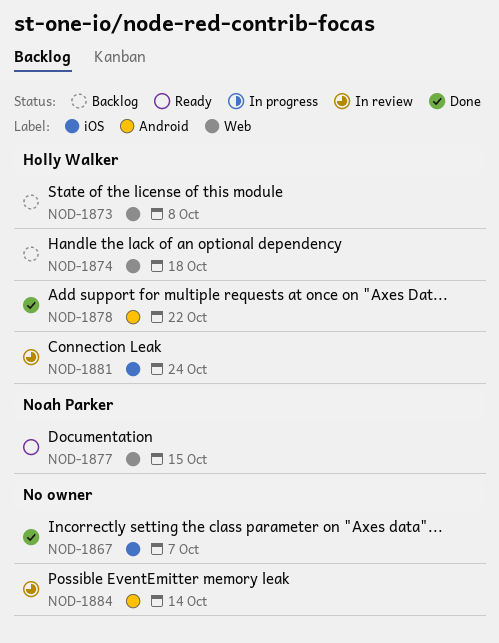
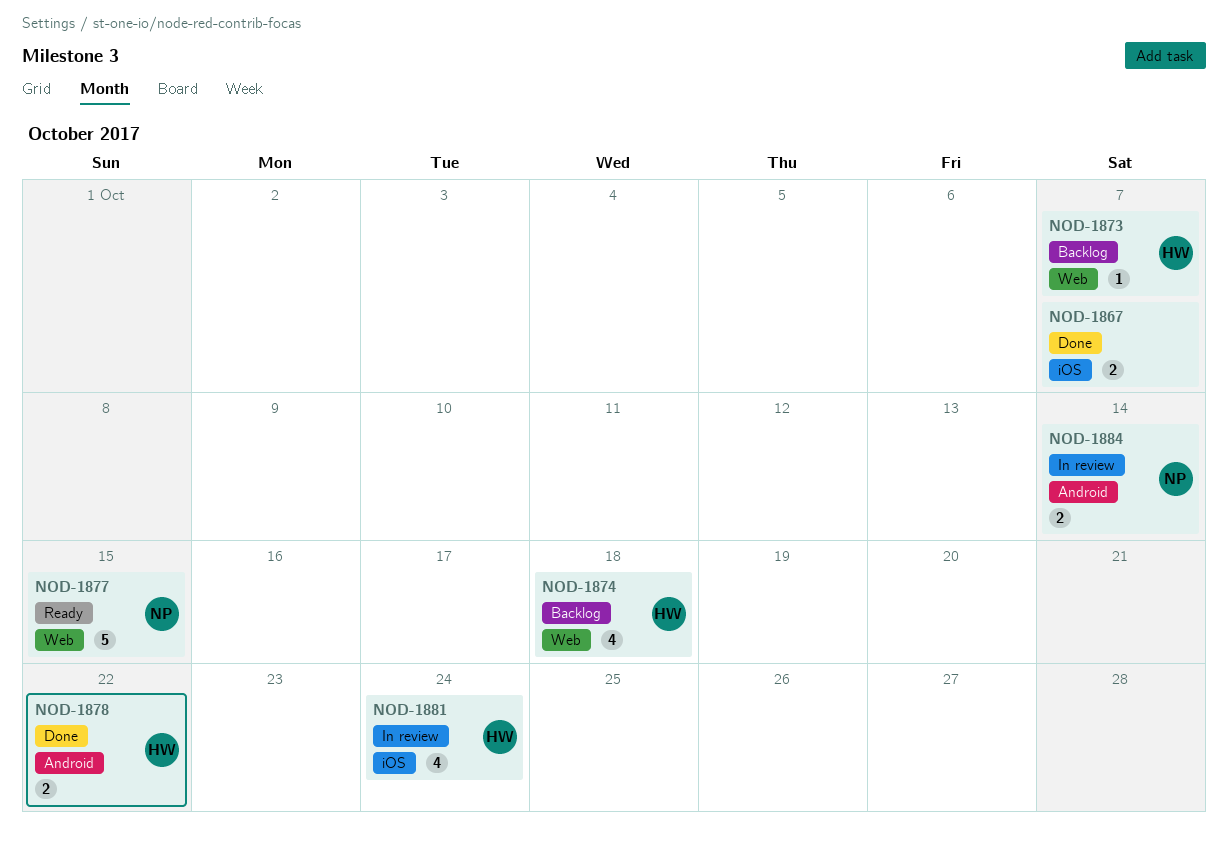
NOD-1873, due: Oct 8 -> Oct 7
NOD-1884, owner: none -> Noah Parker

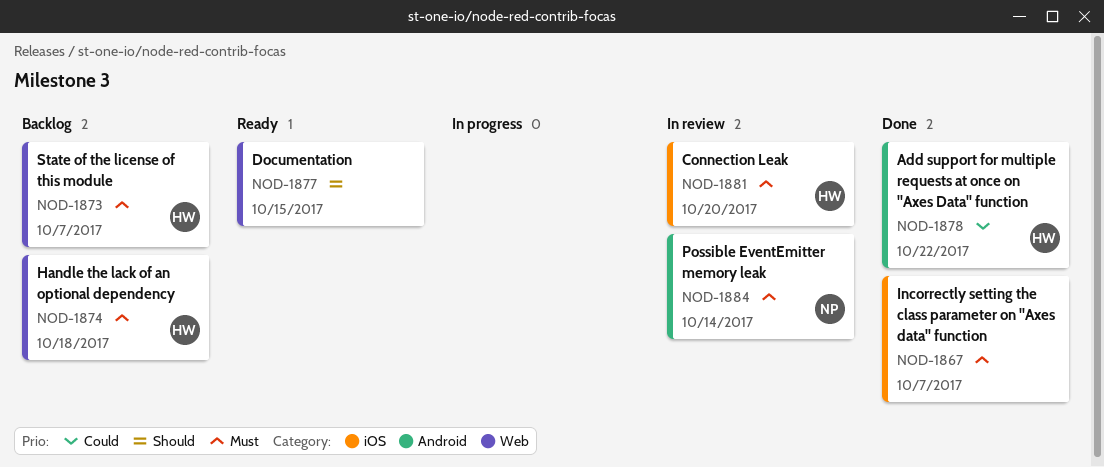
NOD-1877, owner: NP -> none
NOD-1881, due: Oct 24 -> Oct 20

